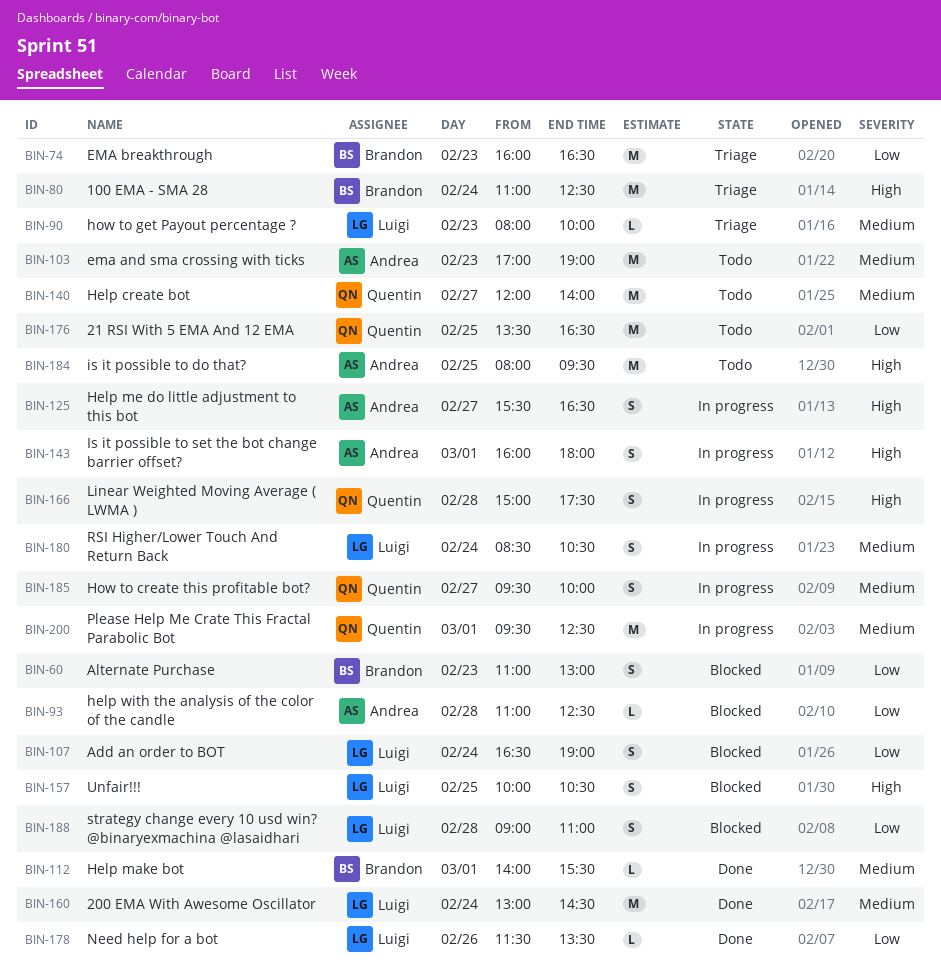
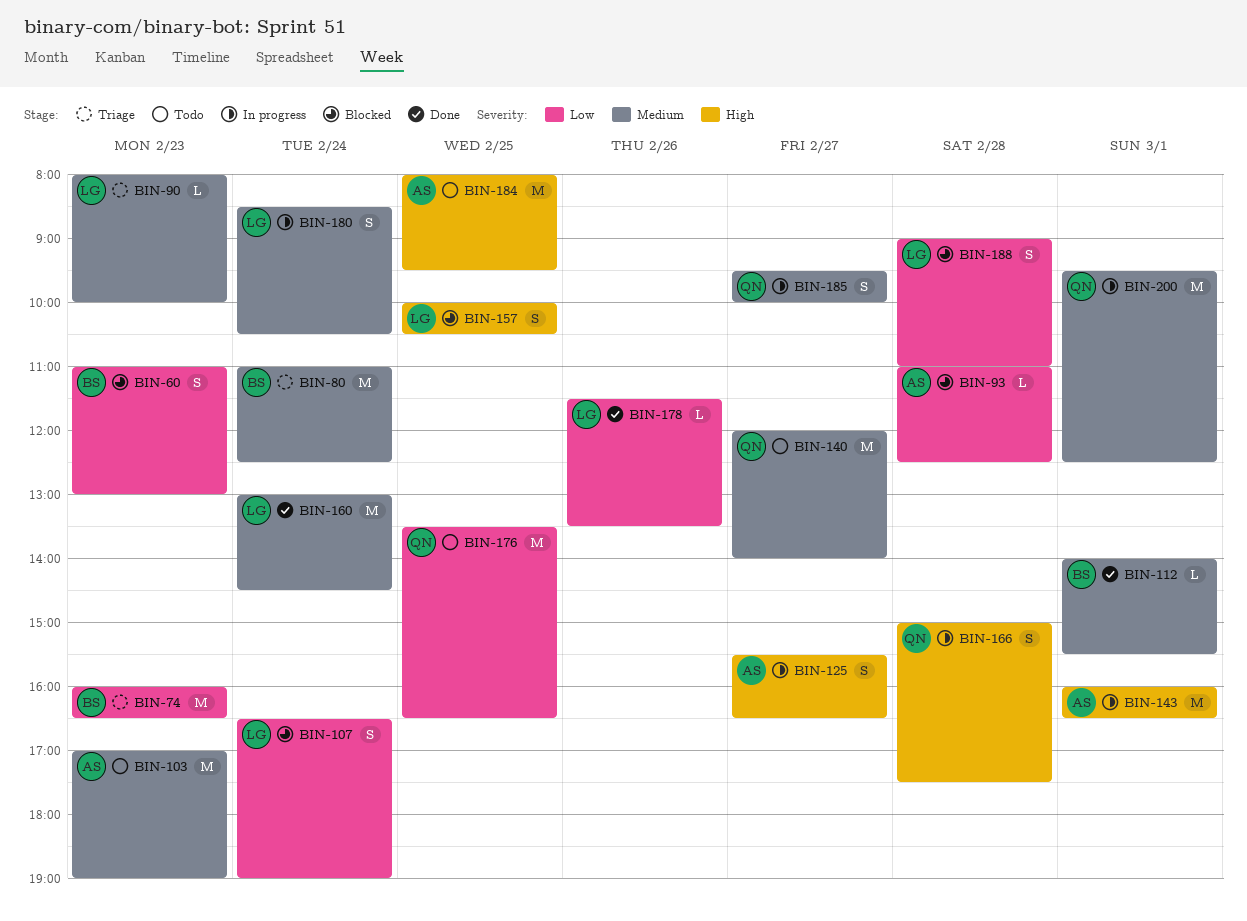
BIN-80, priority: High -> Medium
BIN-143, estimate: S -> M
BIN-143, ends: 18:00 -> 16:30

